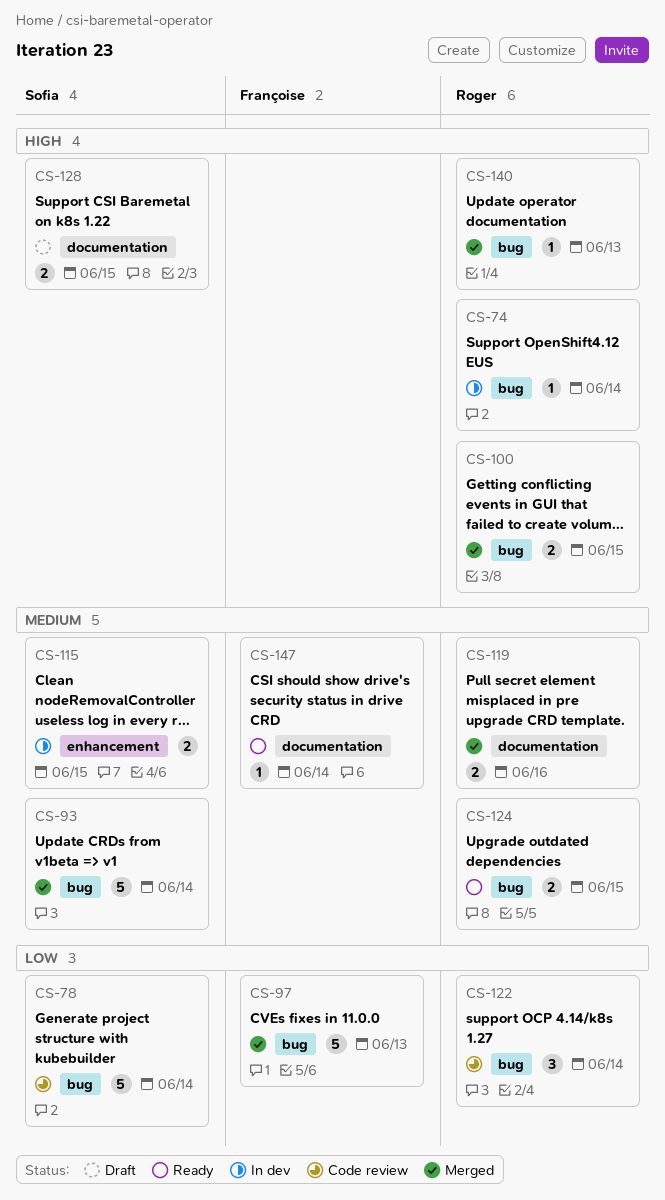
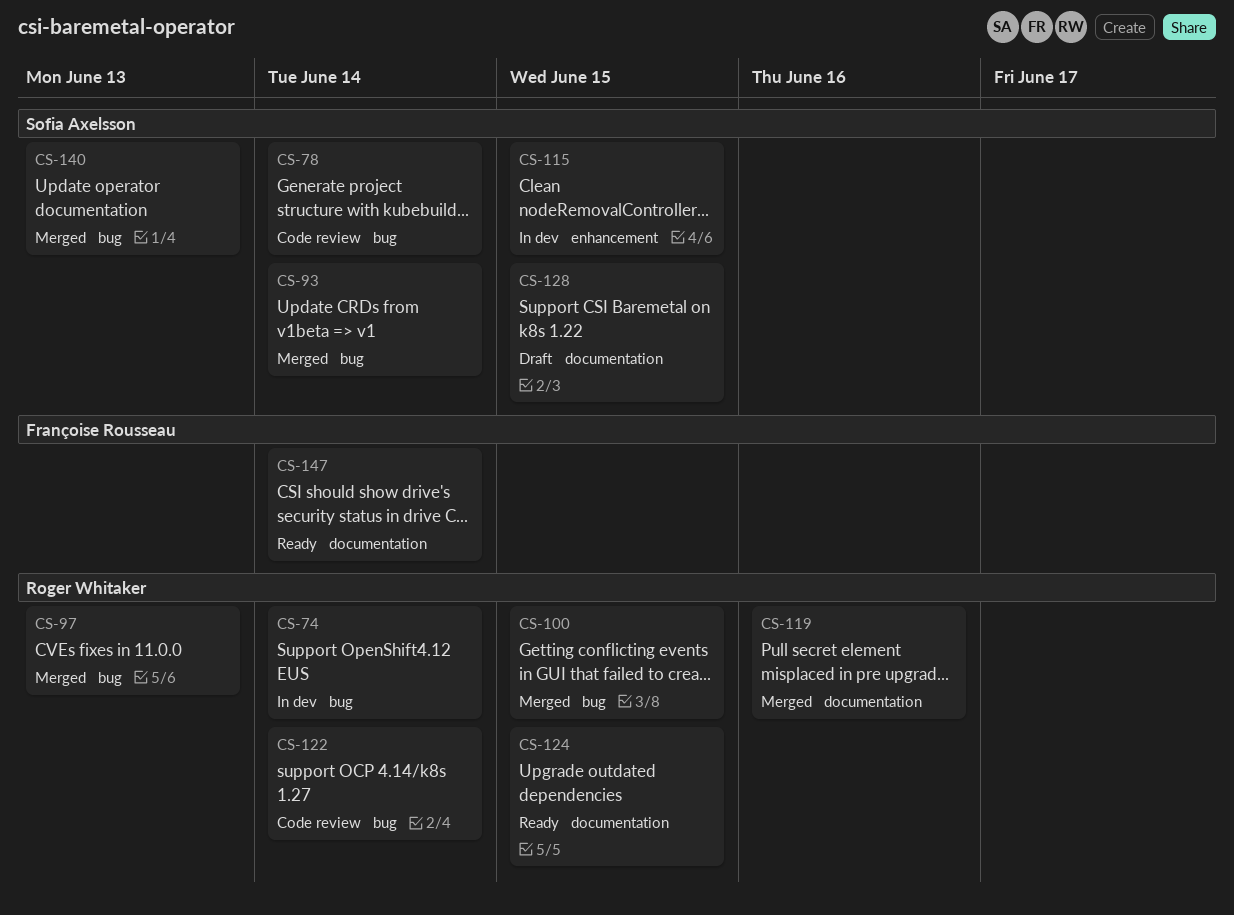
CS-97, owner: Françoise Rousseau -> Roger Whitaker
CS-124, label: bug -> documentation
CS-140, owner: Roger Whitaker -> Sofia Axelsson

